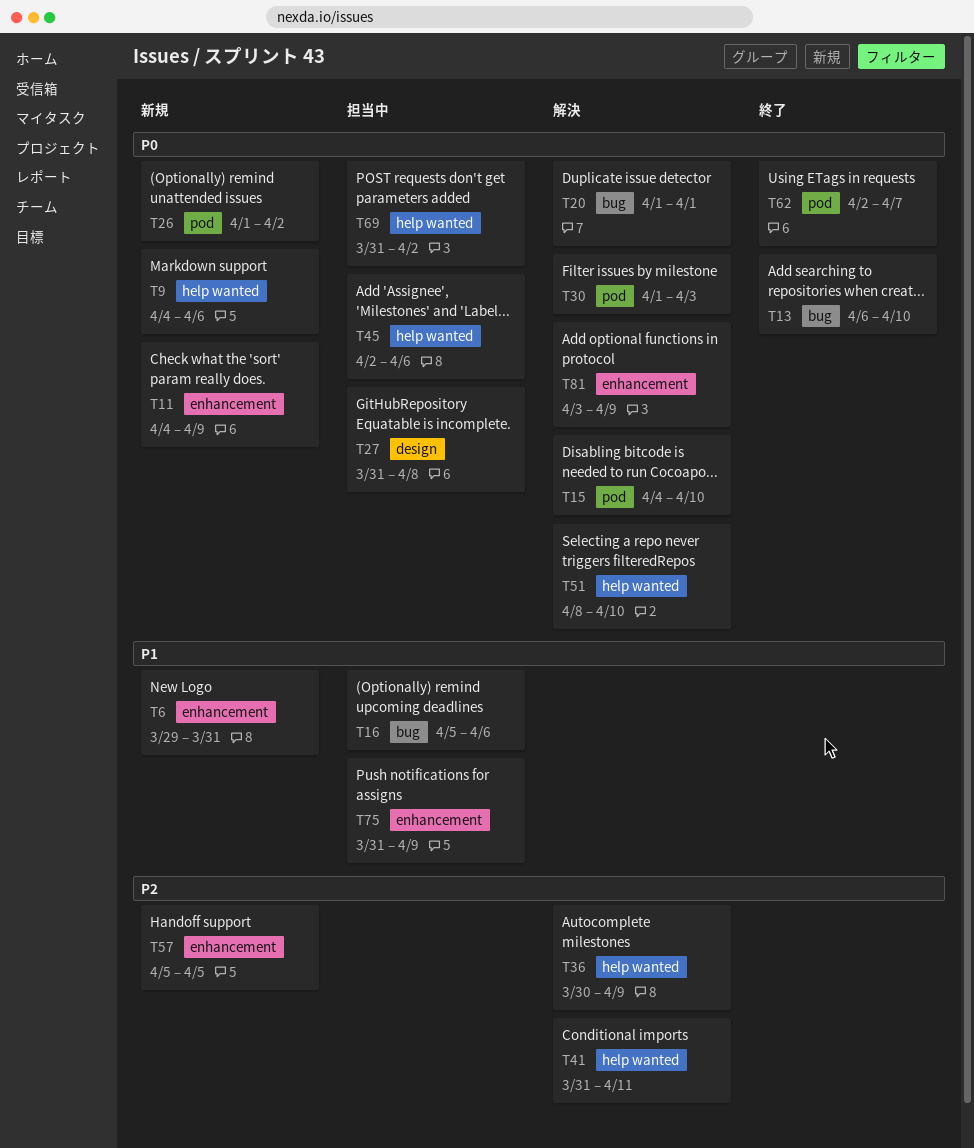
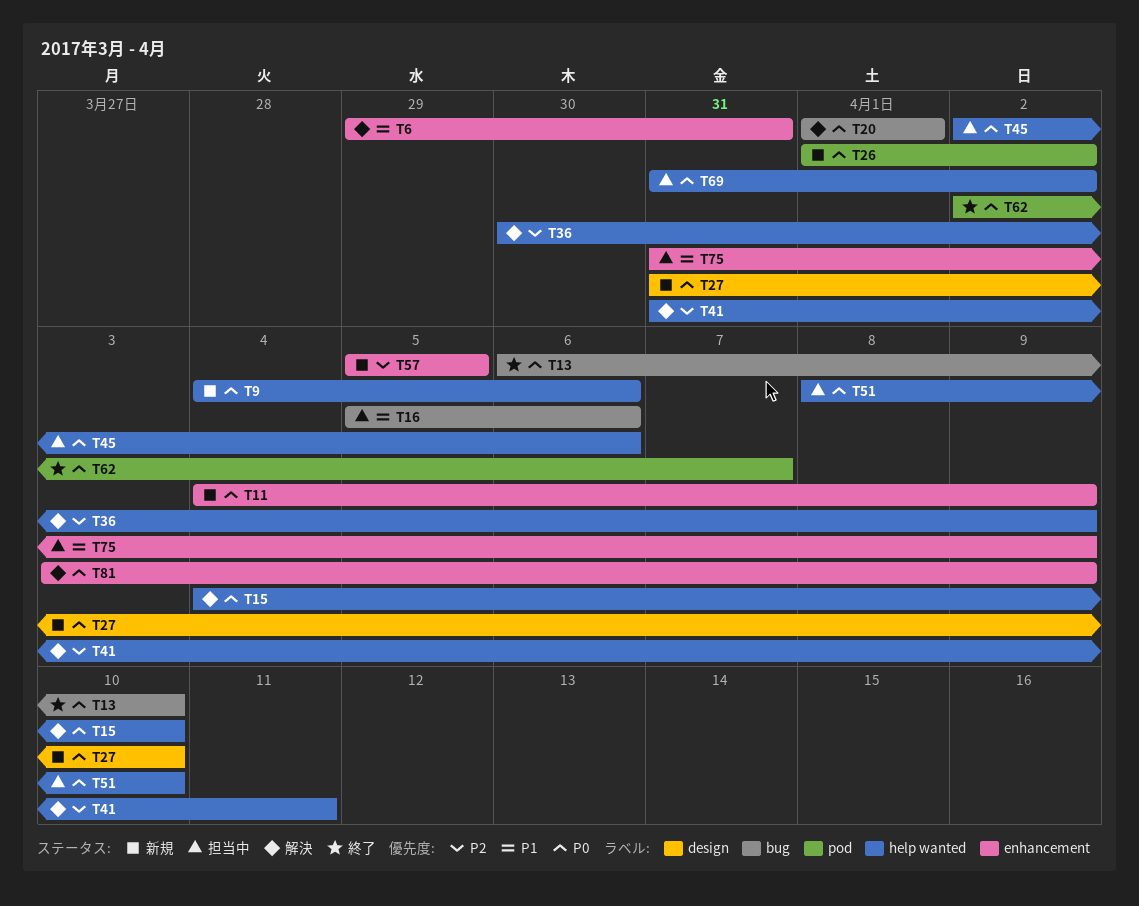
T6, status: 新規 -> 解決
T15, label: pod -> help wanted
T27, status: 担当中 -> 新規
T27, due: Apr 8 -> Apr 10
T30: present -> none
T51, status: 解決 -> 担当中

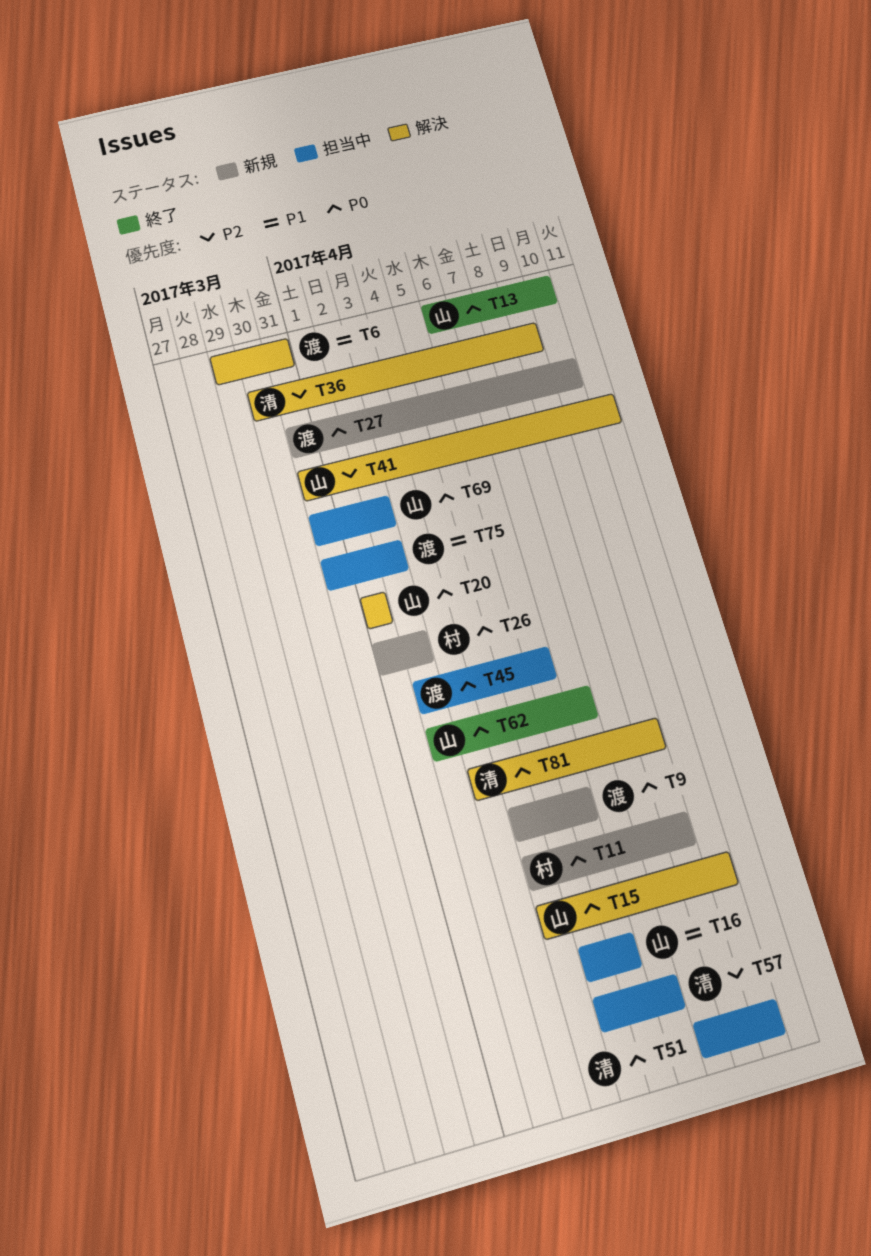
T57, status: 新規 -> 担当中
T57, due: Apr 5 -> Apr 7
T75, due: Apr 9 -> Apr 2

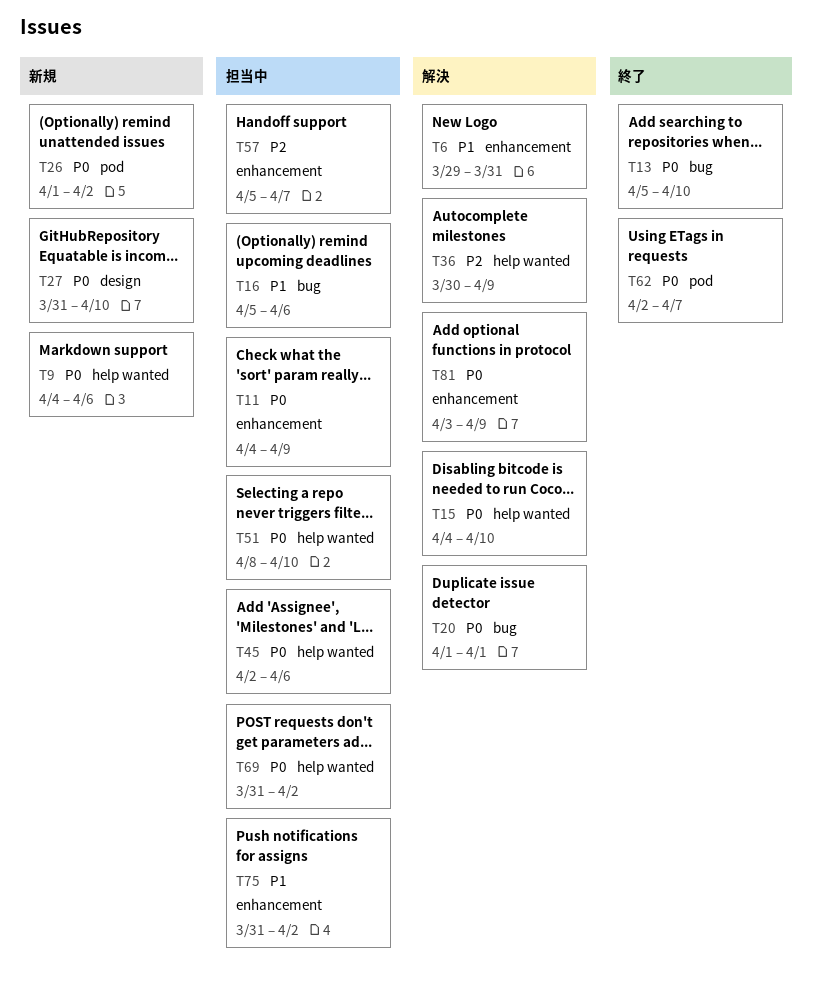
T11, status: 新規 -> 担当中
T13, start: Apr 6 -> Apr 5
T41: present -> none

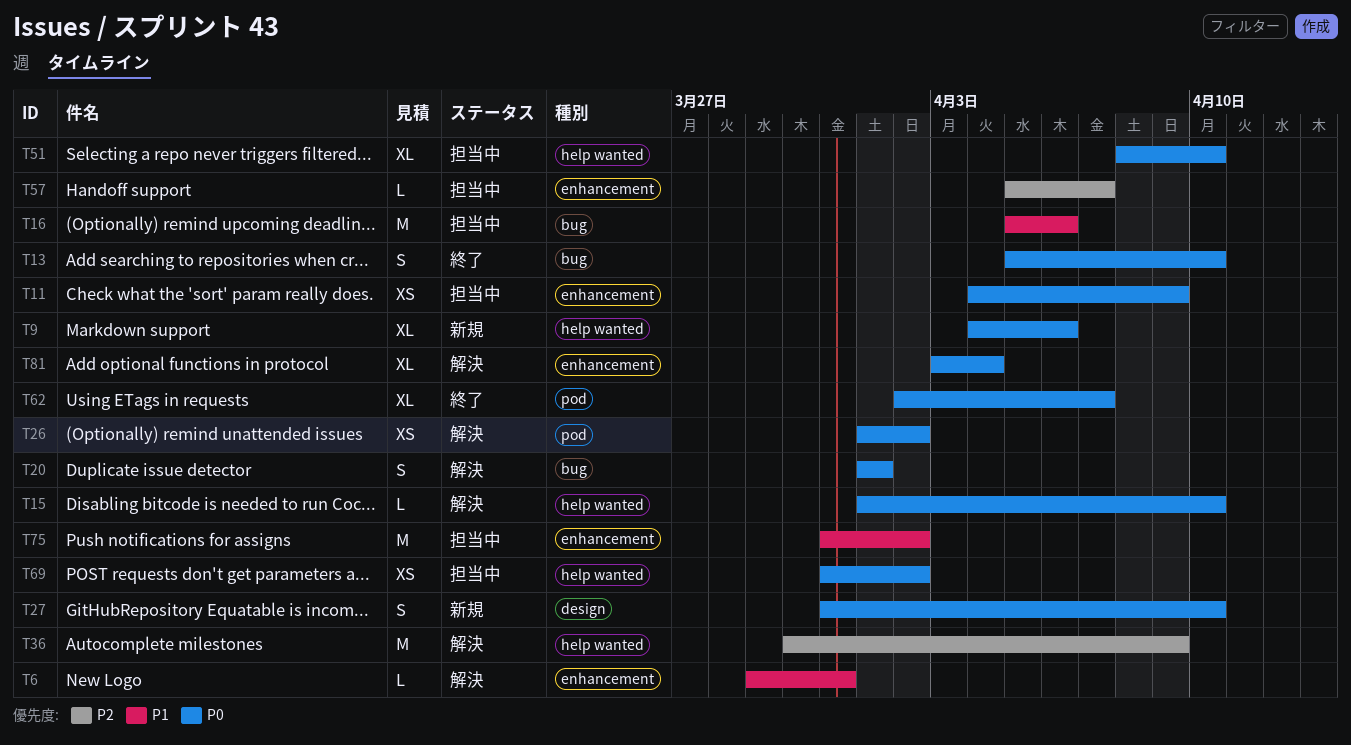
T15, start: Apr 4 -> Apr 1
T26, status: 新規 -> 解決
T45: present -> none
T81, due: Apr 9 -> Apr 4

